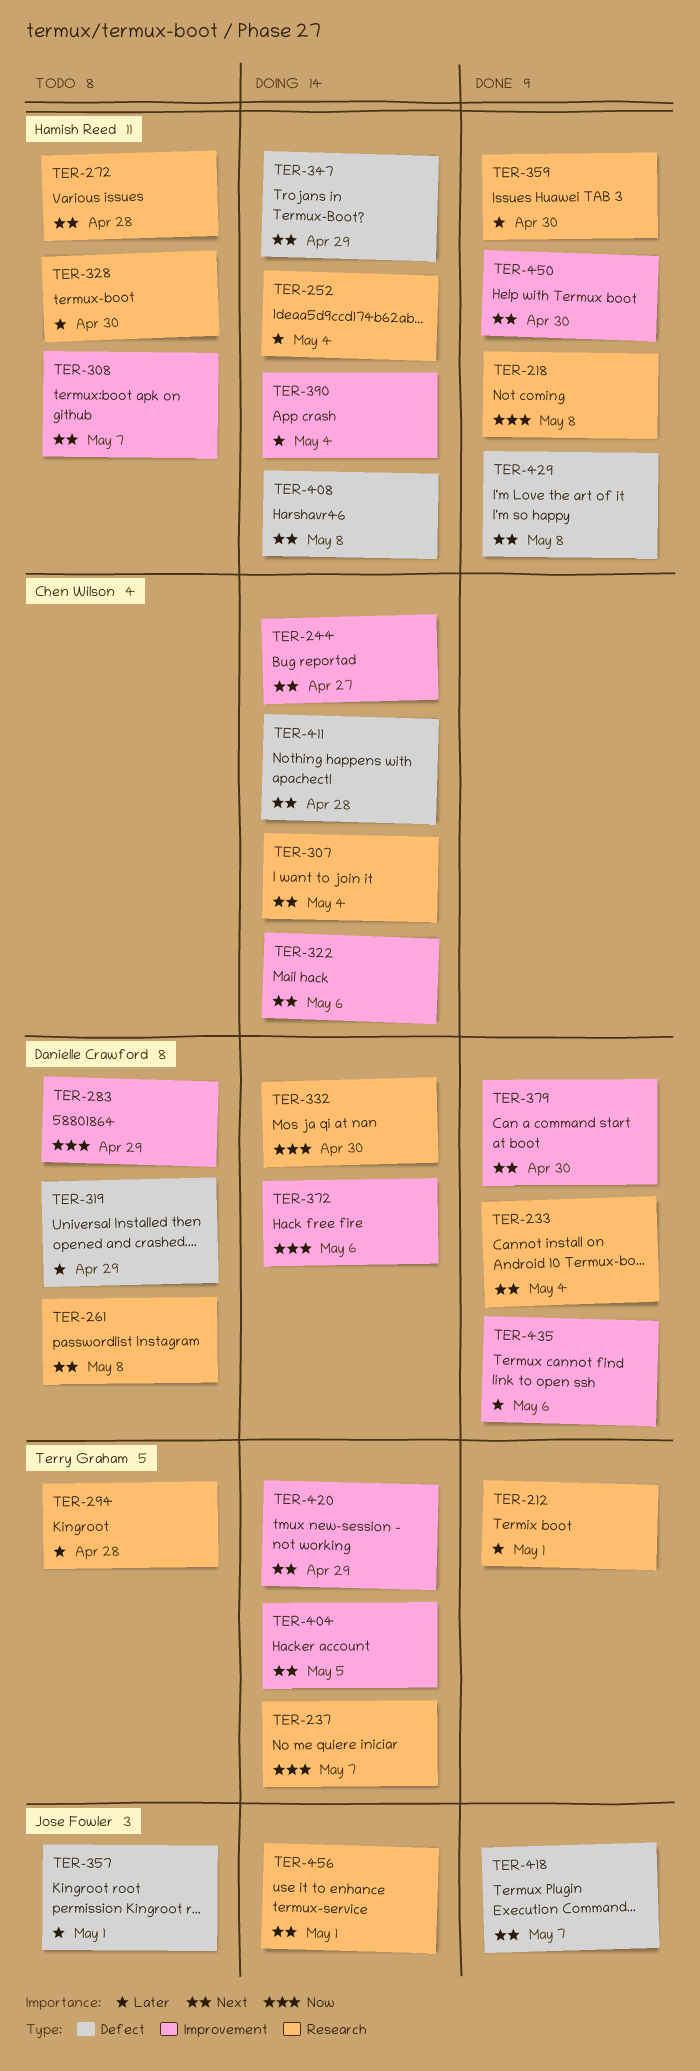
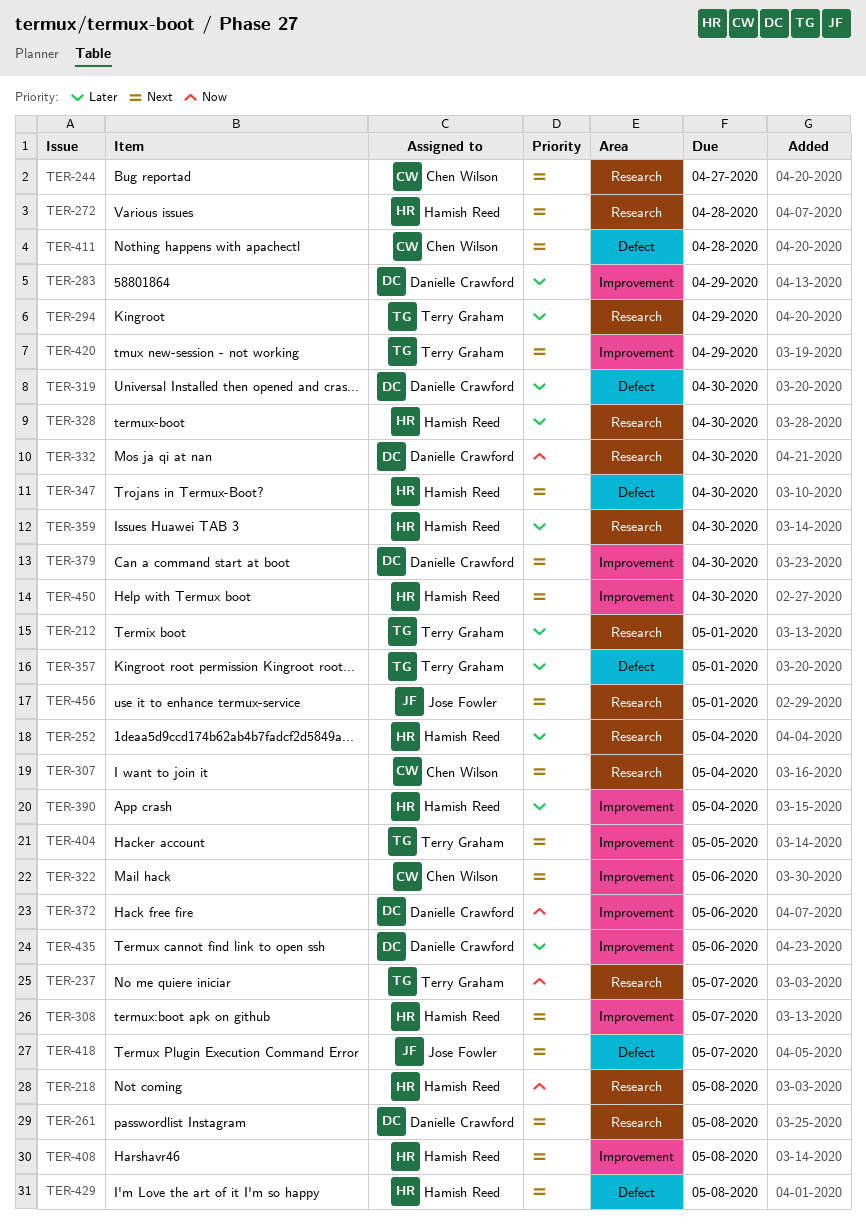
TER-233: present -> none
TER-244, label: Improvement -> Research
TER-283, priority: Now -> Later
TER-294, due: Apr 28 -> Apr 29
TER-319, due: Apr 29 -> Apr 30
TER-347, due: Apr 29 -> Apr 30
TER-357, owner: Jose Fowler -> Terry Graham
TER-408, label: Defect -> Improvement

